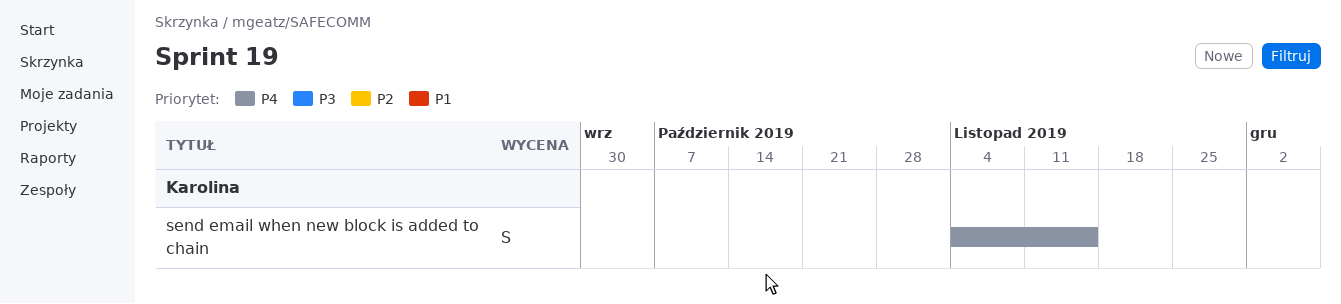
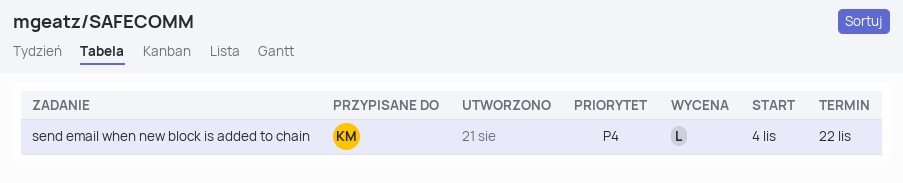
send email when new block is added to chain, estimate: S -> L
send email when new block is added to chain, due: Nov 15 -> Nov 22

